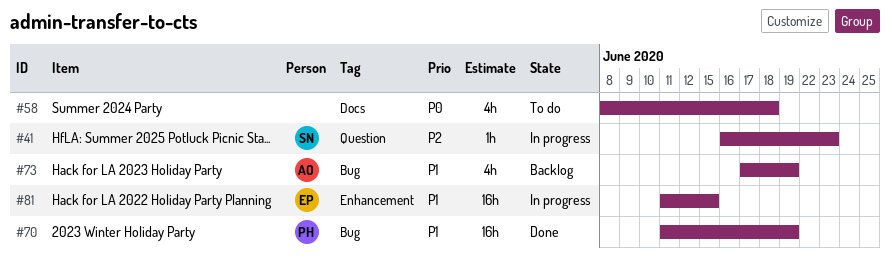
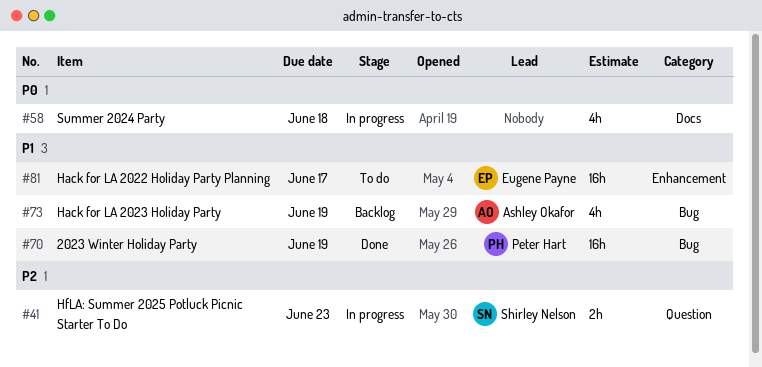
#41, estimate: 1h -> 2h
#58, status: To do -> In progress
#81, status: In progress -> To do
#81, due: Jun 15 -> Jun 17

